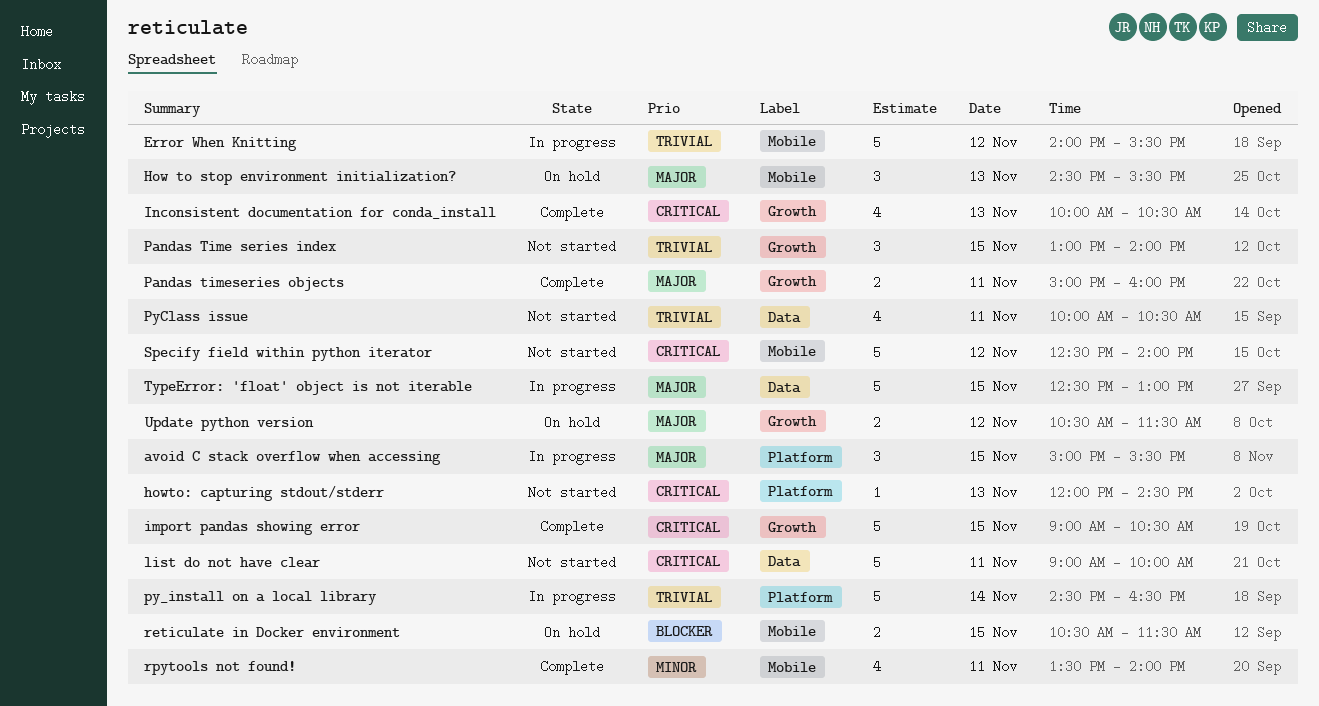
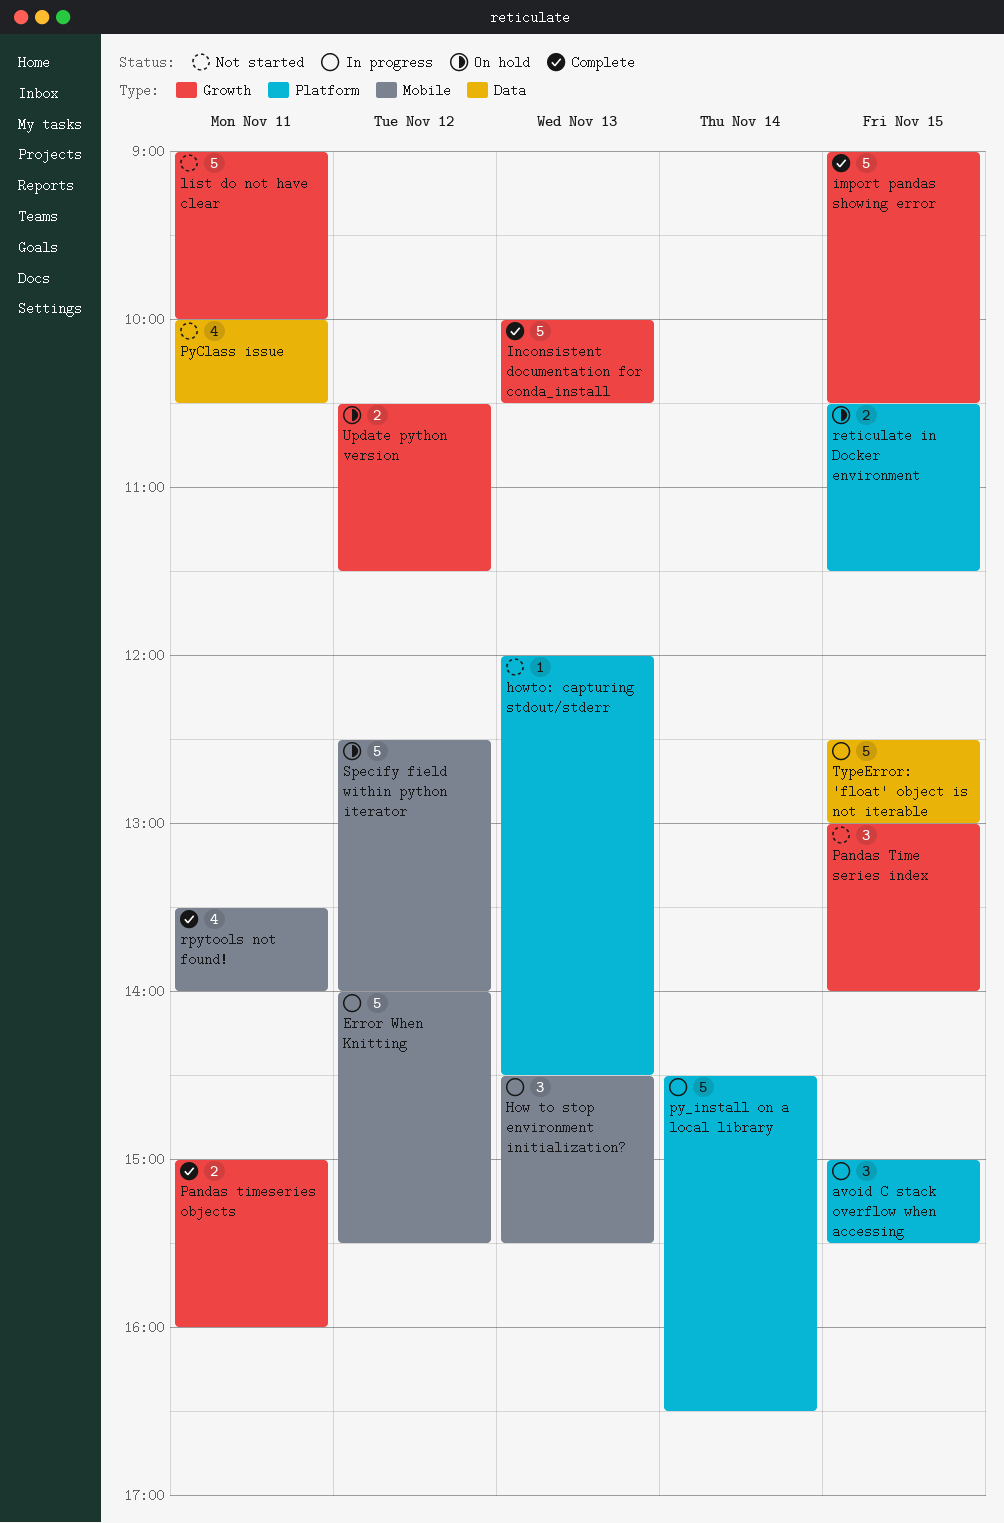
How to stop environment initialization?, status: On hold -> In progress
Inconsistent documentation for conda_install, estimate: 4 -> 5
list do not have clear, label: Data -> Growth
reticulate in Docker environment, label: Mobile -> Platform
Specify field within python iterator, status: Not started -> On hold

